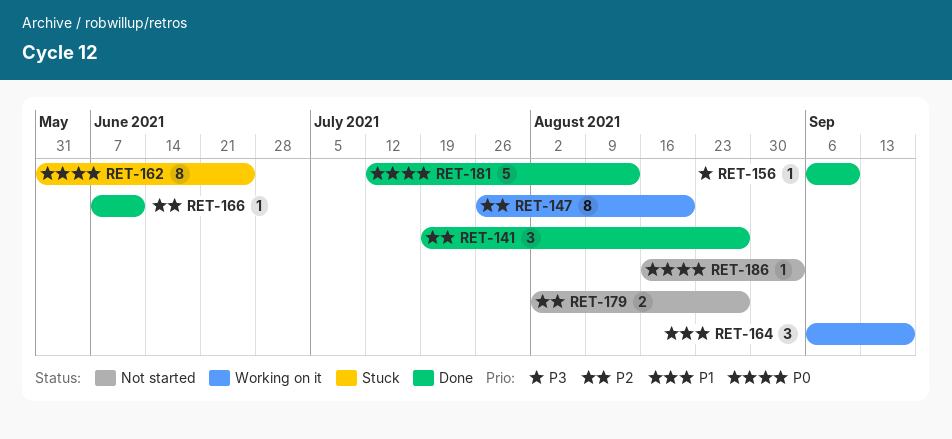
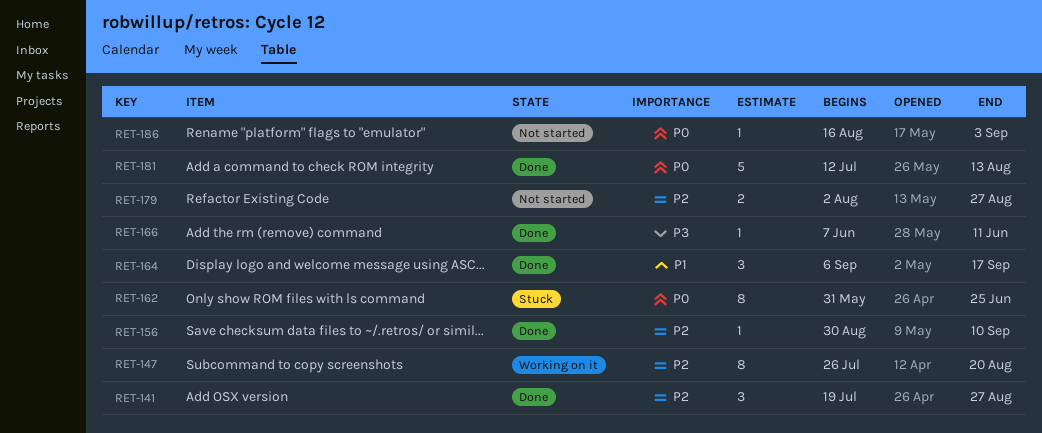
RET-156, priority: P3 -> P2
RET-156, start: Sep 6 -> Aug 30
RET-164, status: Working on it -> Done
RET-166, priority: P2 -> P3

